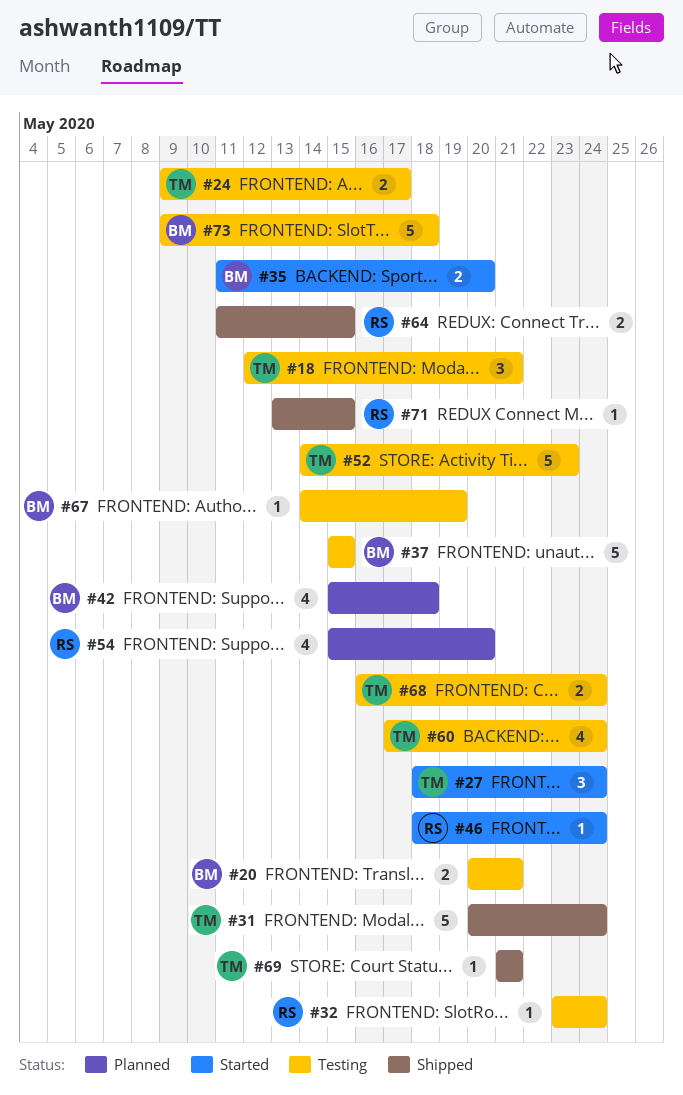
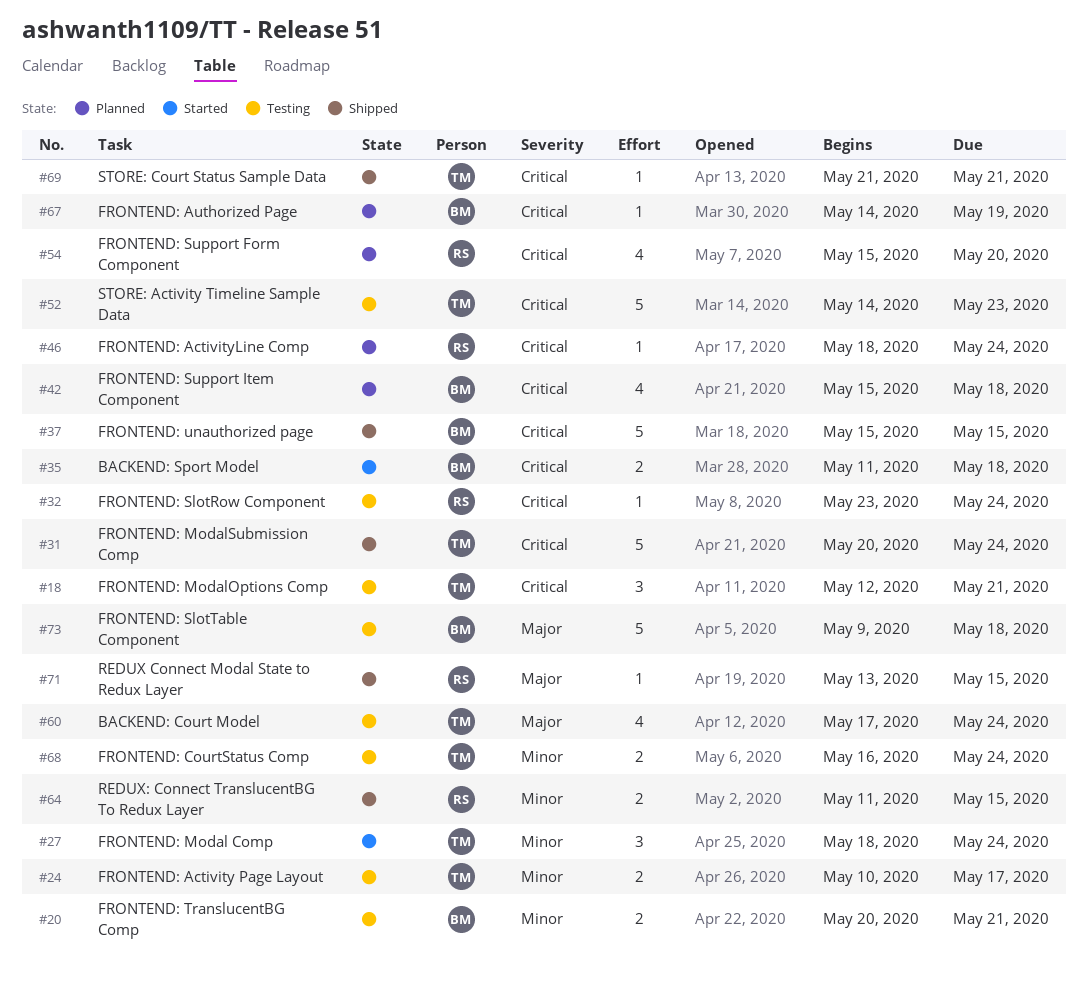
#24, start: May 9 -> May 10
#35, due: May 20 -> May 18
#37, status: Testing -> Shipped
#46, status: Started -> Planned
#67, status: Testing -> Planned

